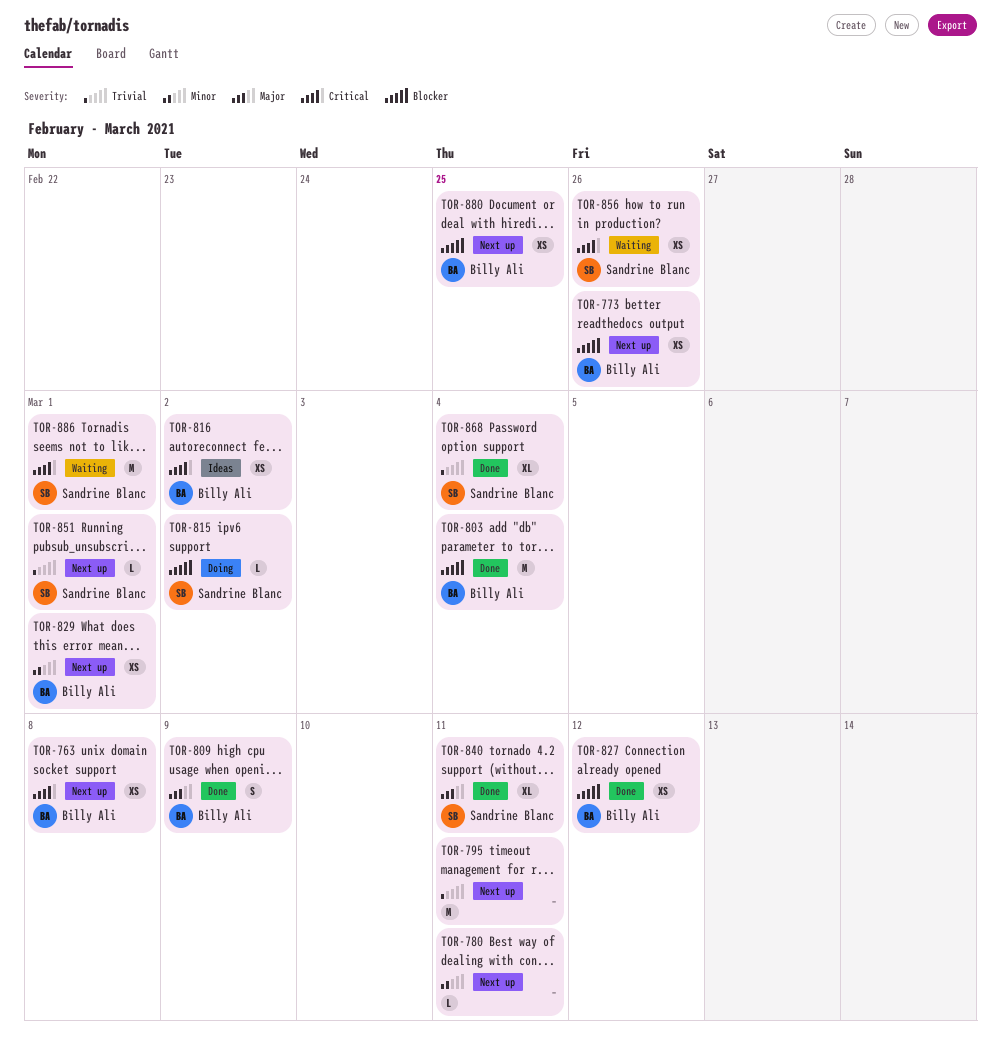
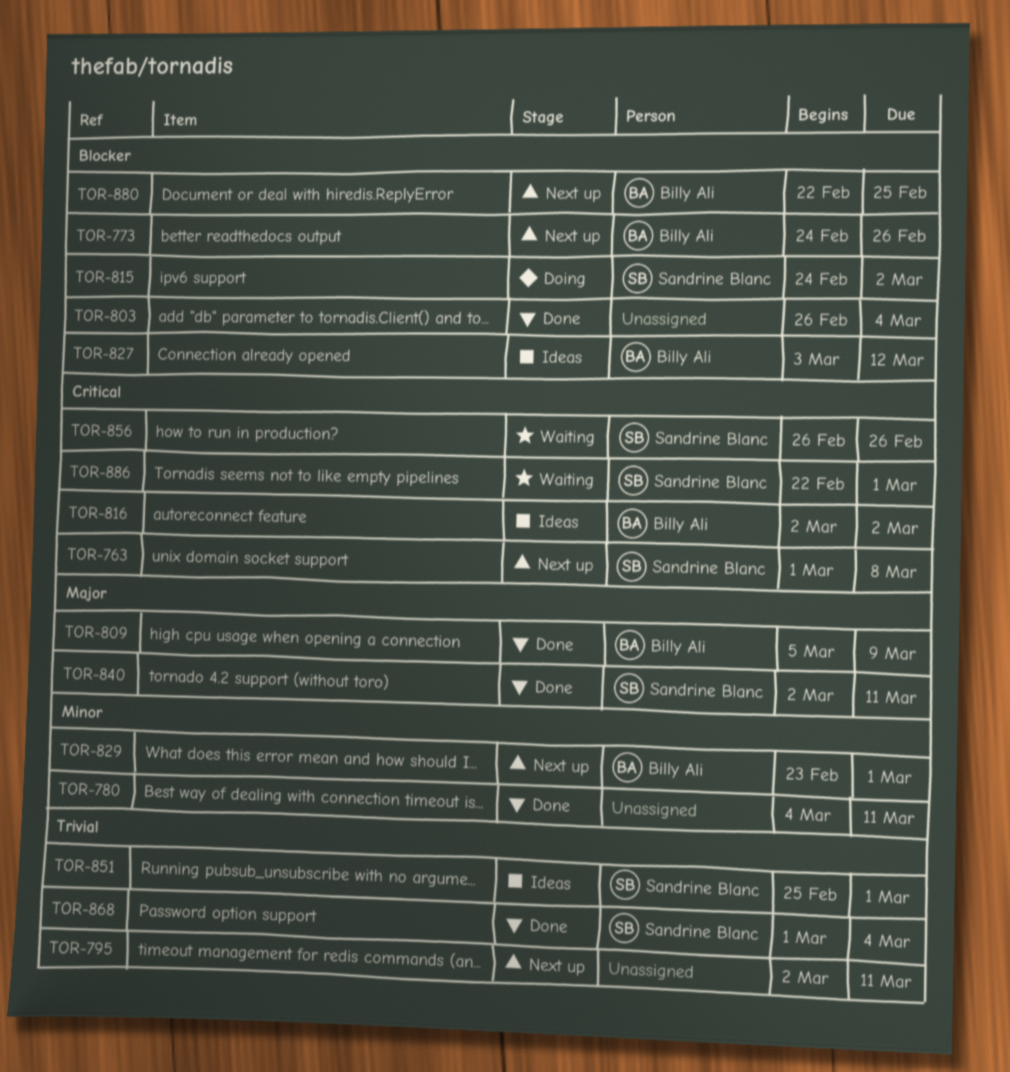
TOR-763, owner: Billy Ali -> Sandrine Blanc
TOR-780, status: Next up -> Done
TOR-803, owner: Billy Ali -> none
TOR-827, status: Done -> Ideas
TOR-851, status: Next up -> Ideas

